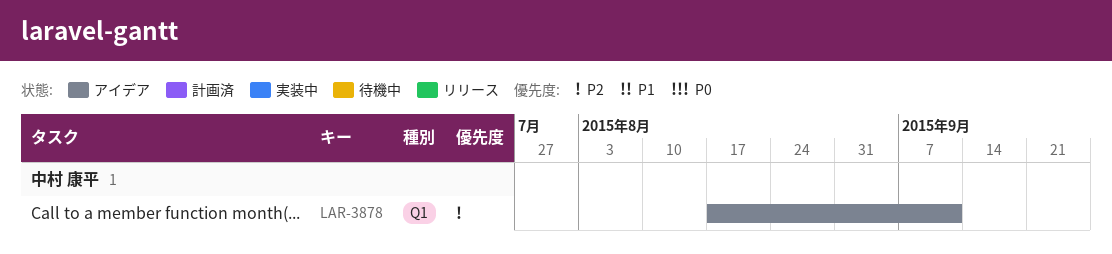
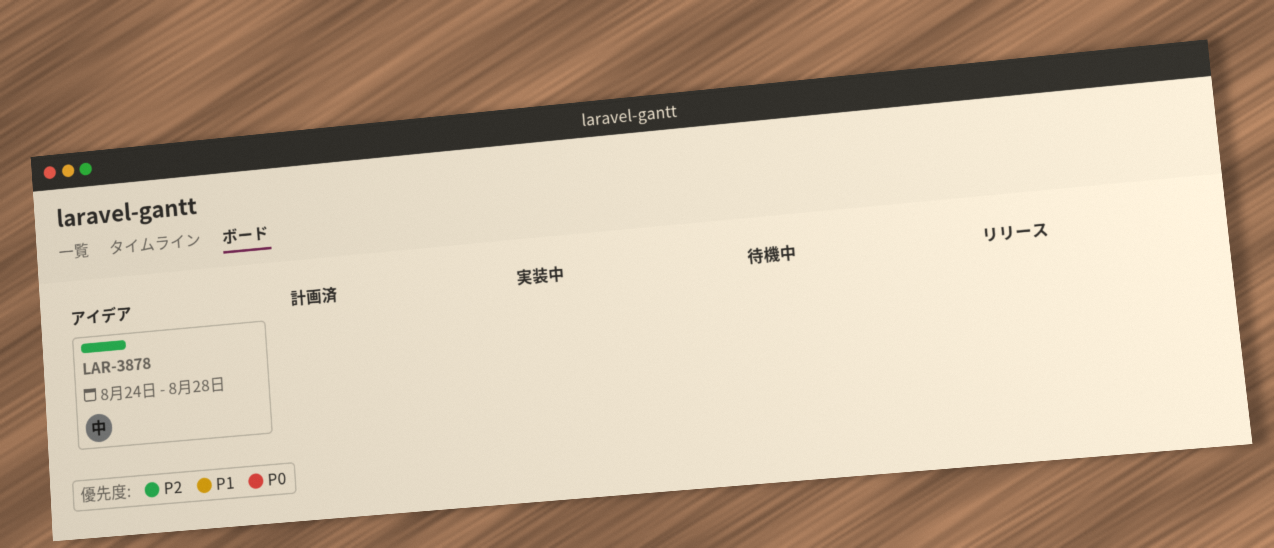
LAR-3878, start: Aug 17 -> Aug 24
LAR-3878, due: Sep 11 -> Aug 28

